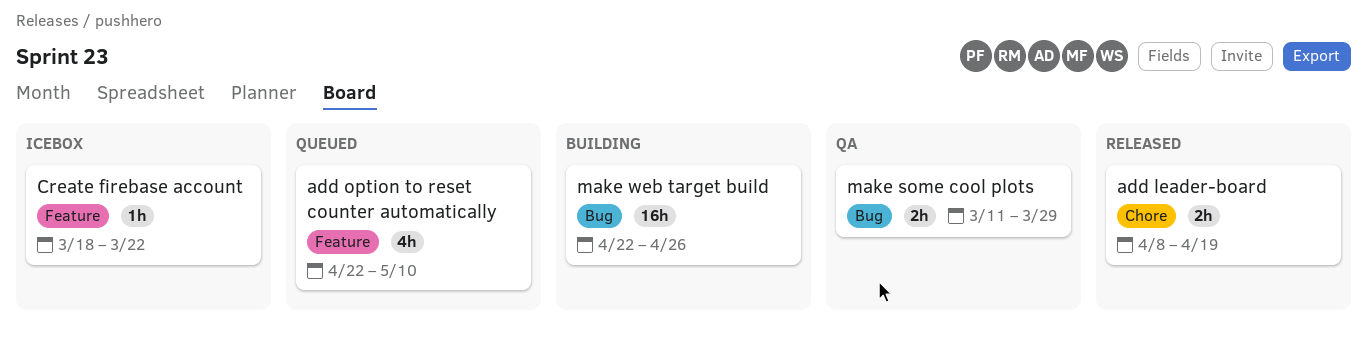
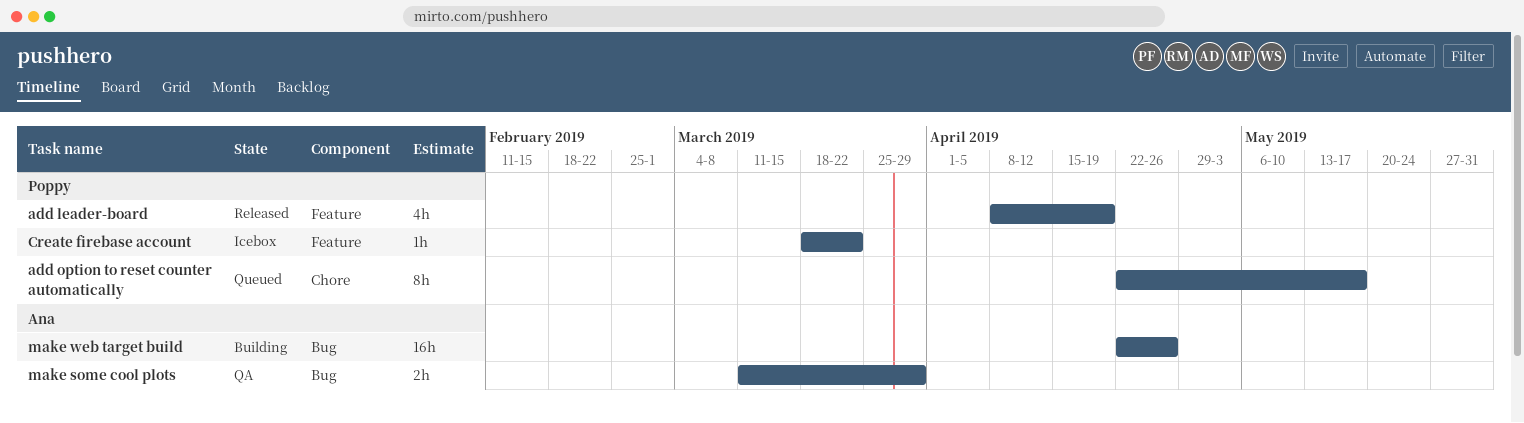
add leader-board, label: Chore -> Feature
add leader-board, estimate: 2h -> 4h
add option to reset counter automatically, label: Feature -> Chore
add option to reset counter automatically, estimate: 4h -> 8h
add option to reset counter automatically, due: May 10 -> May 17

